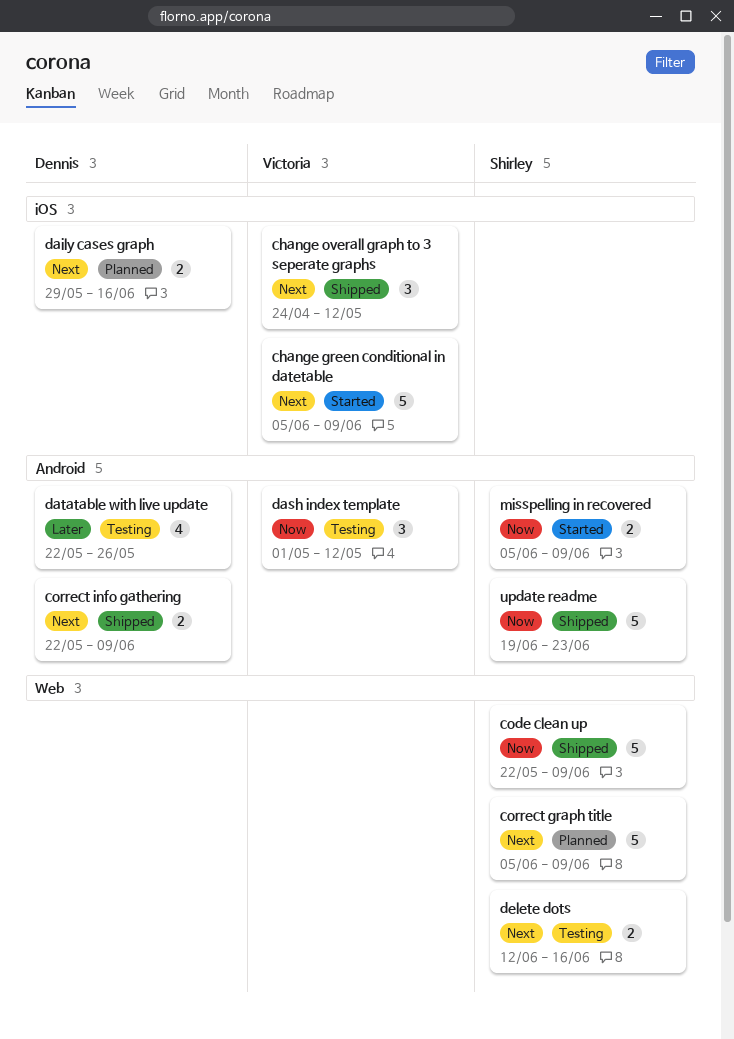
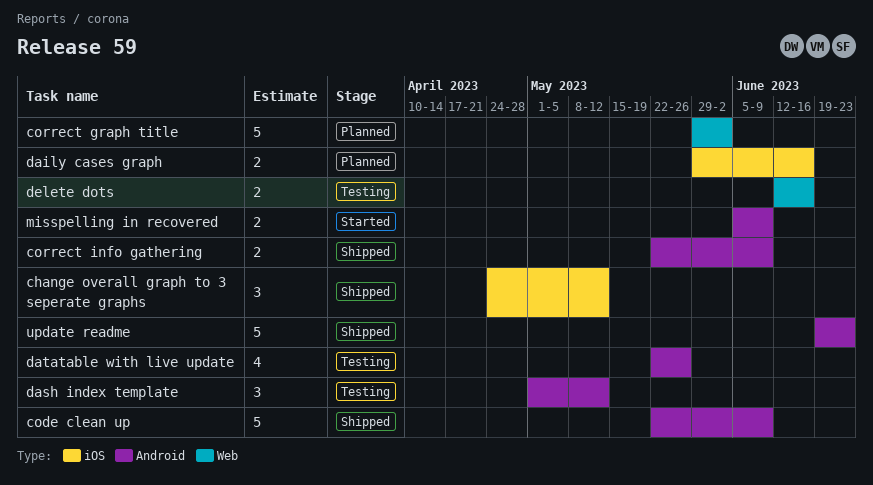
change green conditional in datetable: present -> none
code clean up, label: Web -> Android
correct graph title, start: Jun 5 -> May 29
correct graph title, due: Jun 9 -> Jun 2

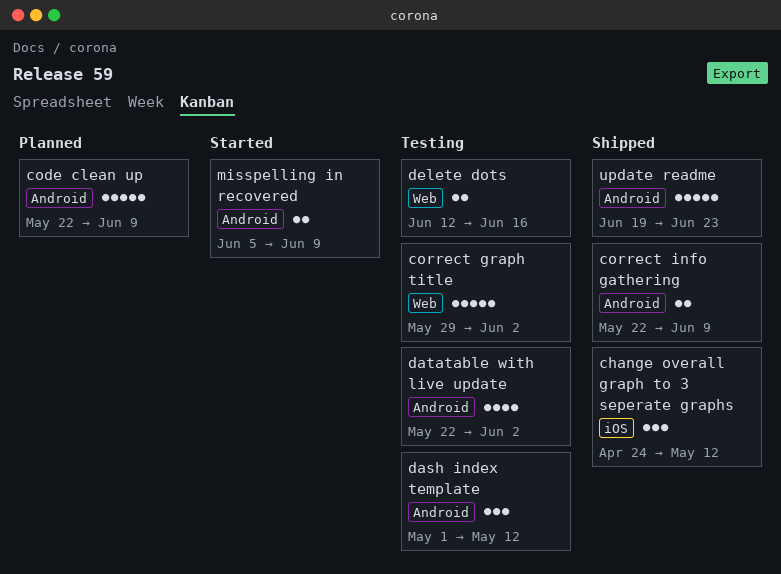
code clean up, status: Shipped -> Planned
correct graph title, status: Planned -> Testing
daily cases graph: present -> none
datatable with live update, due: May 26 -> Jun 2

